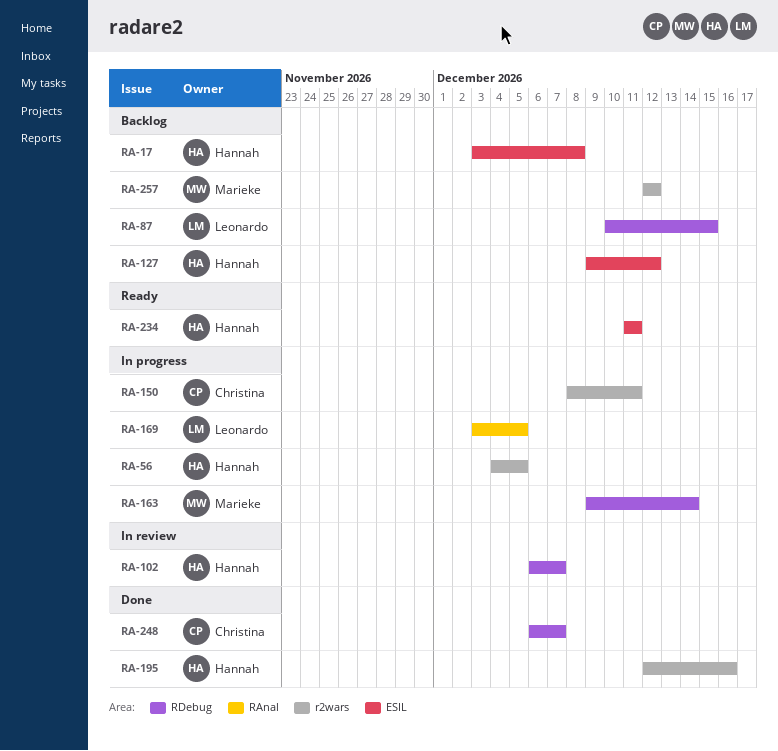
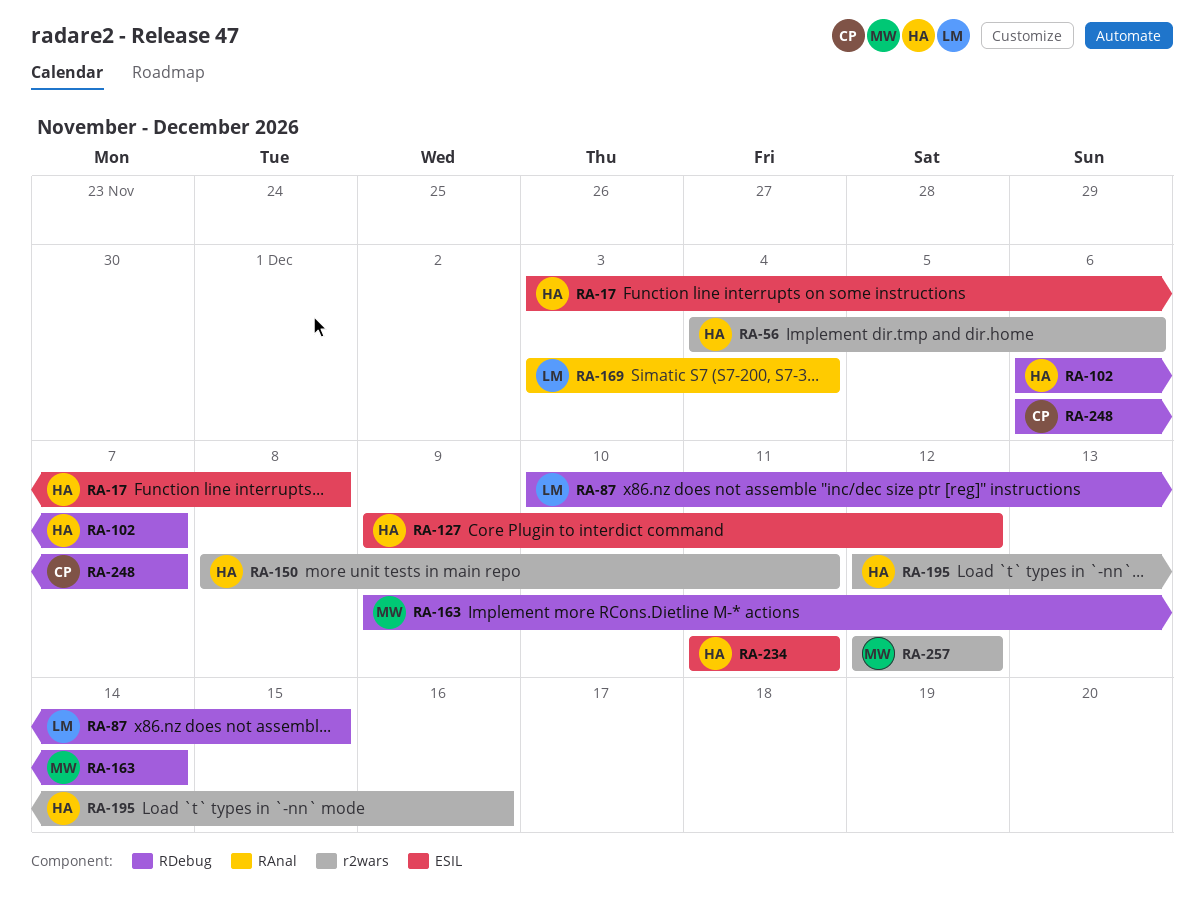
RA-56, due: Dec 5 -> Dec 6
RA-150, owner: Christina -> Hannah
RA-169, due: Dec 5 -> Dec 4

